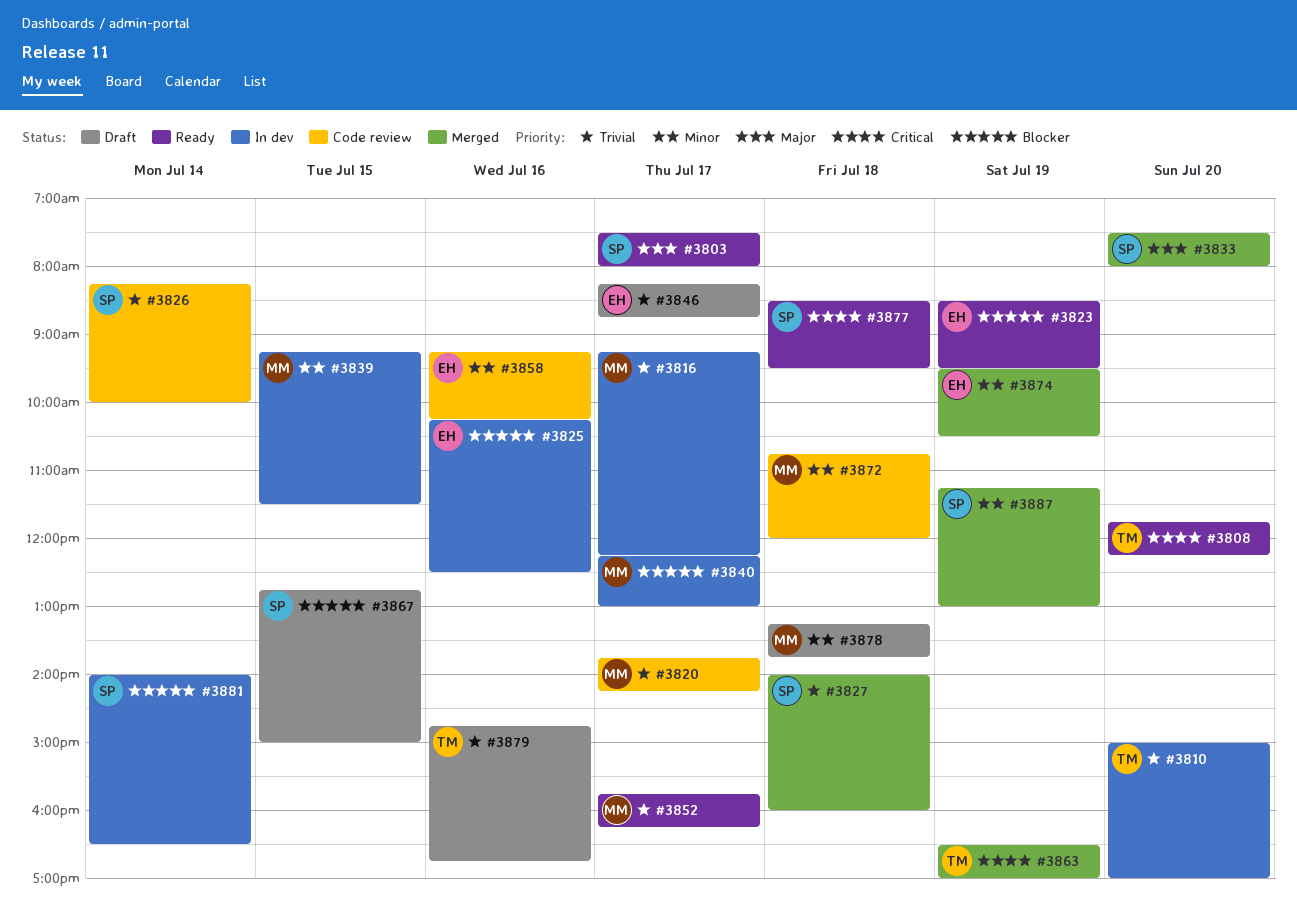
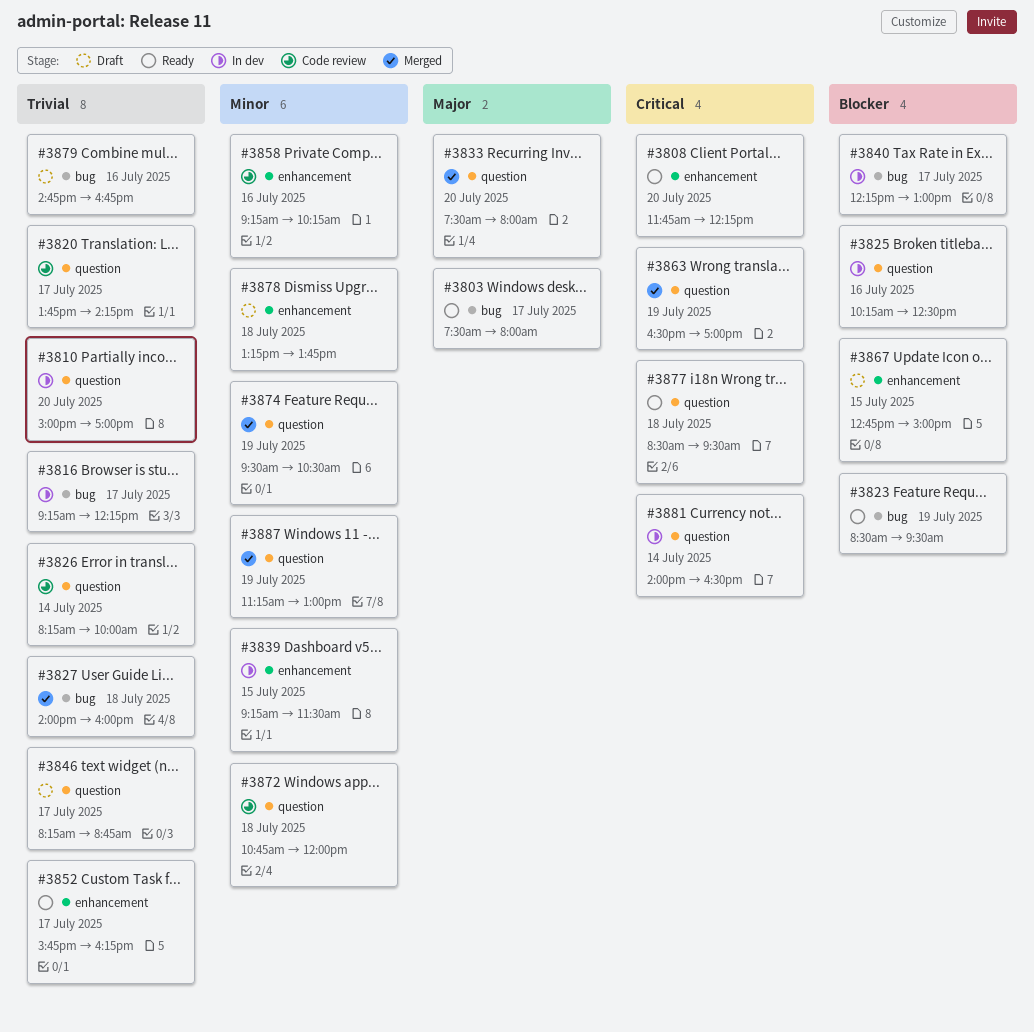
#3881, priority: Blocker -> Critical

